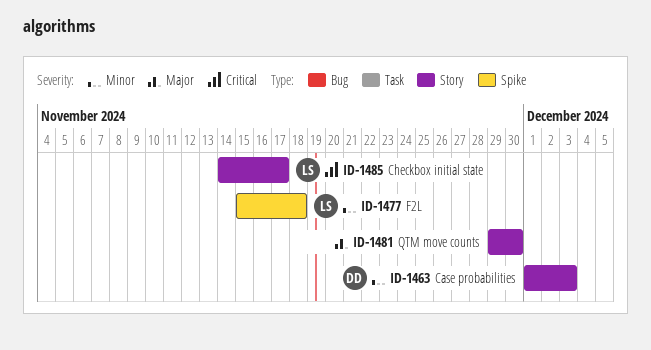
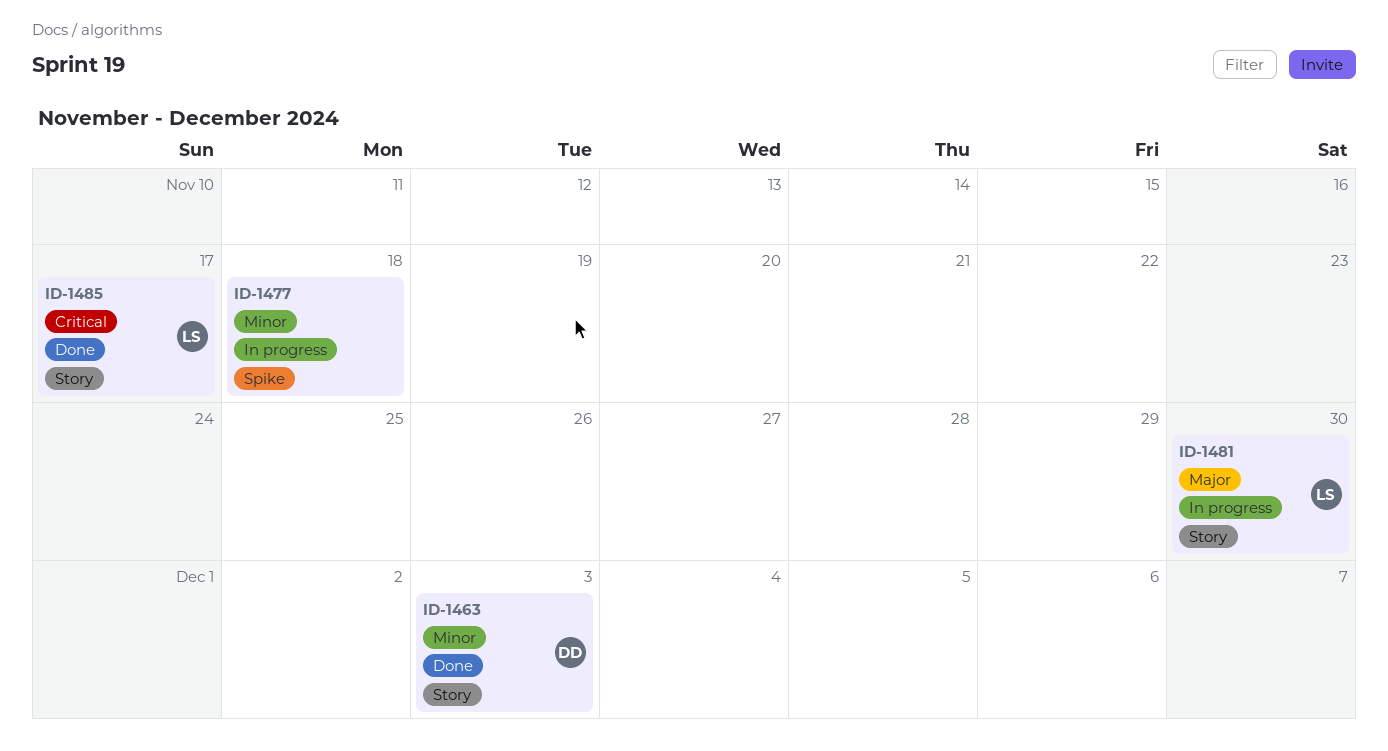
ID-1477, owner: LS -> none
ID-1481, owner: none -> LS

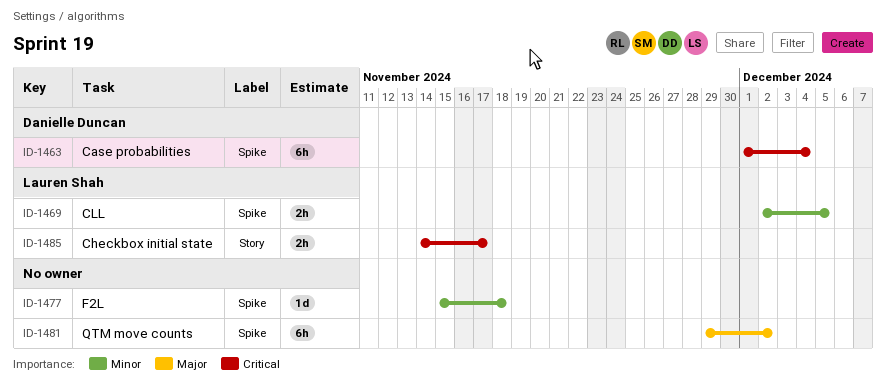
ID-1463, priority: Minor -> Critical
ID-1463, label: Story -> Spike
ID-1463, due: Dec 3 -> Dec 4
ID-1469: none -> present
ID-1481, owner: Lauren Shah -> none
ID-1481, label: Story -> Spike
ID-1481, due: Nov 30 -> Dec 2

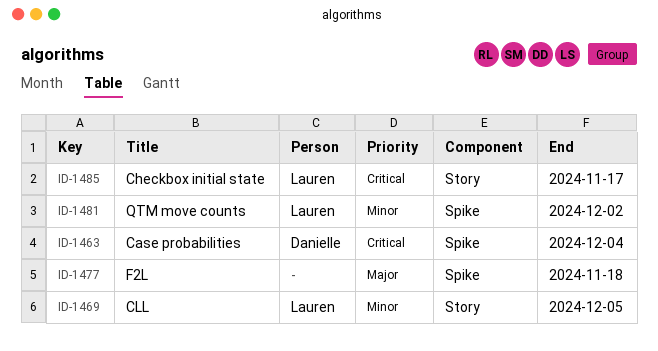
ID-1469, label: Spike -> Story
ID-1477, priority: Minor -> Major
ID-1481, owner: none -> Lauren Shah
ID-1481, priority: Major -> Minor

